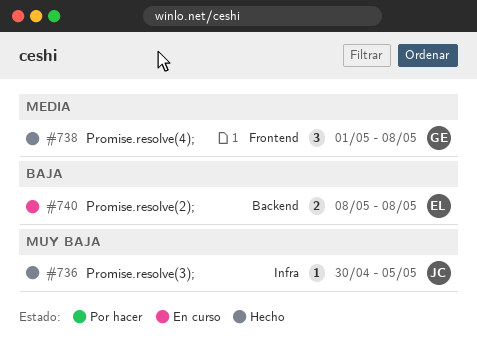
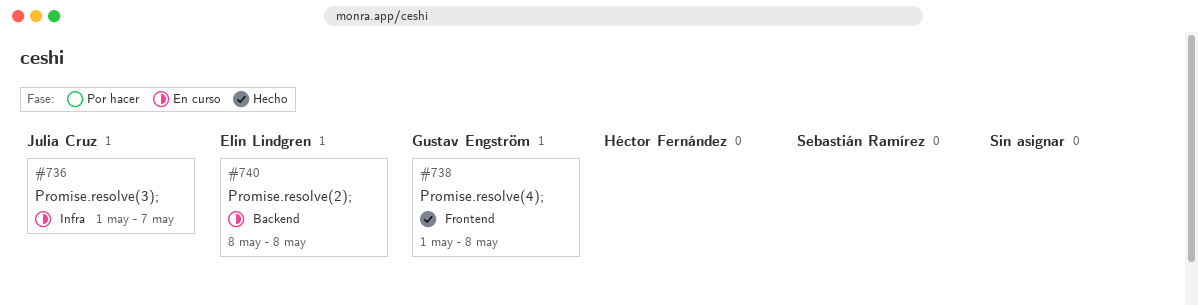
#736, status: Hecho -> En curso
#736, start: Apr 30 -> May 1
#736, due: May 5 -> May 7

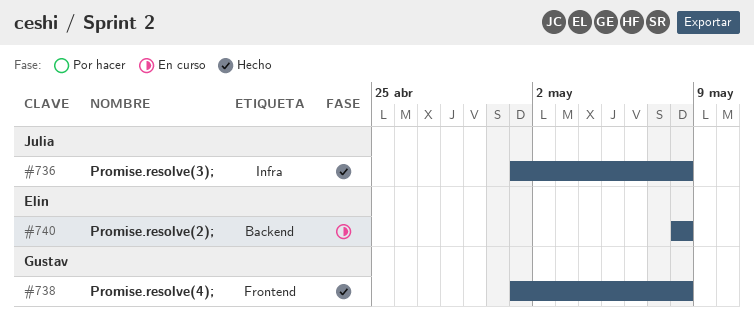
#736, status: En curso -> Hecho
#736, due: May 7 -> May 8

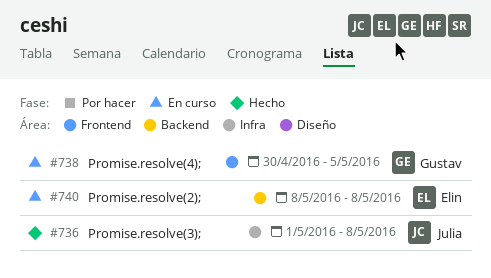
#738, status: Hecho -> En curso
#738, start: May 1 -> Apr 30
#738, due: May 8 -> May 5

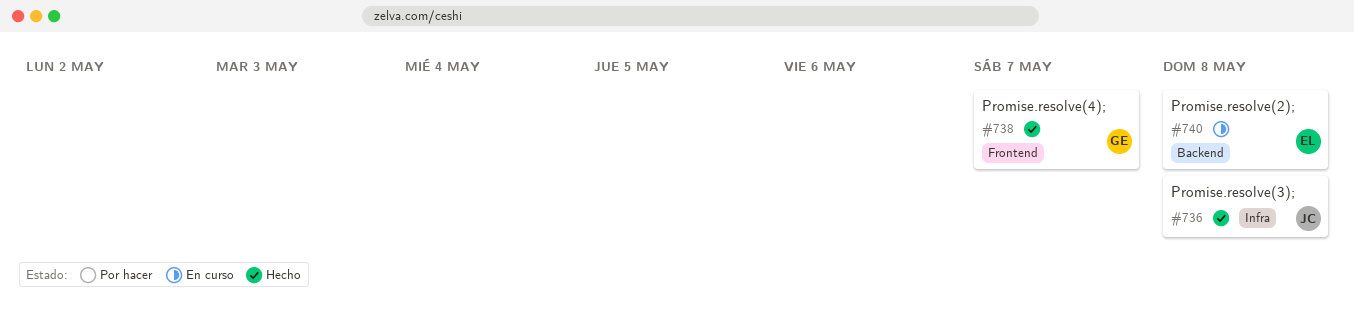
#738, status: En curso -> Hecho
#738, due: May 5 -> May 7

